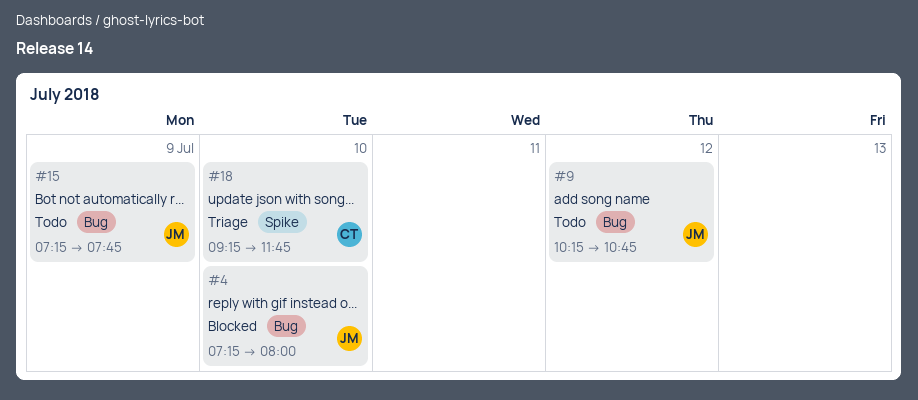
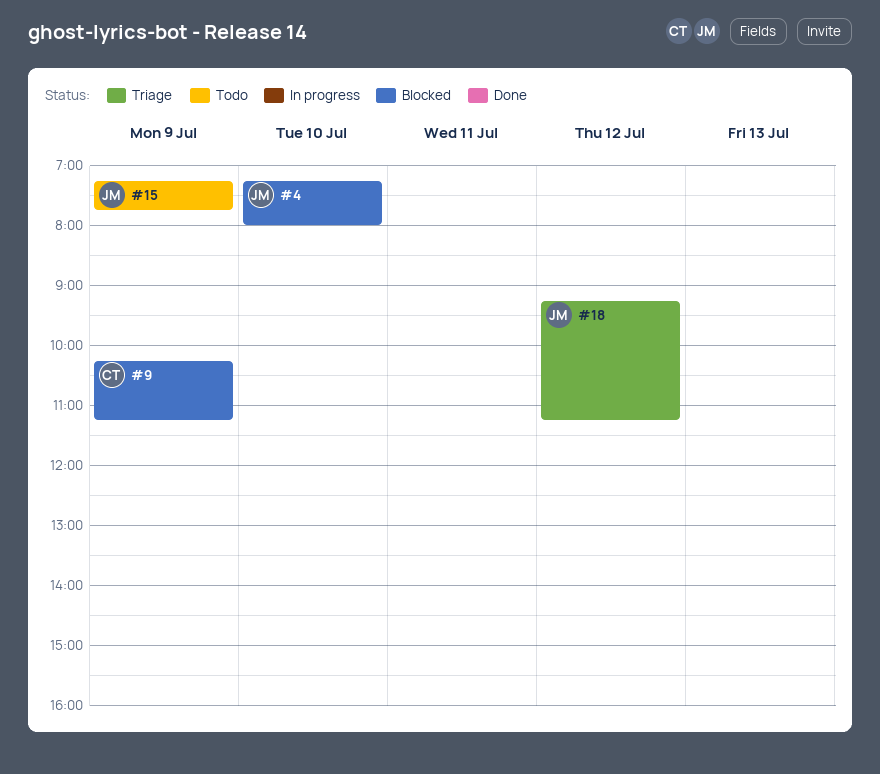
#9, status: Todo -> Blocked
#9, owner: JM -> CT
#9, day: Jul 12 -> Jul 9
#9, ends: 10:45 -> 11:15
#18, owner: CT -> JM
#18, day: Jul 10 -> Jul 12
#18, ends: 11:45 -> 11:15

